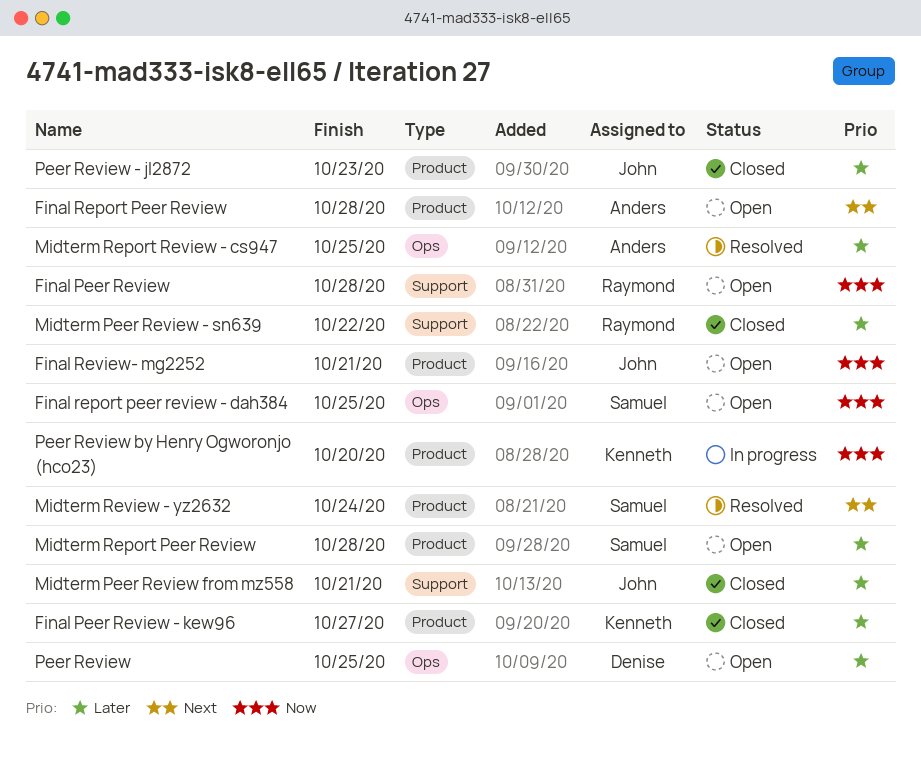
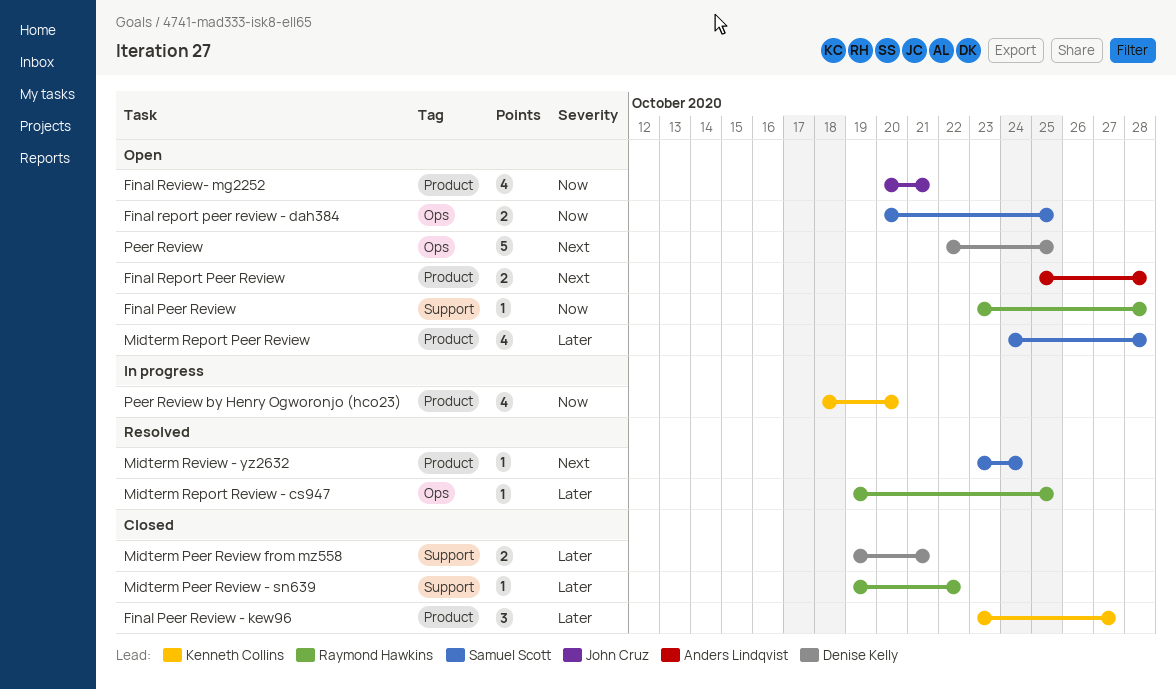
Midterm Peer Review from mz558, owner: John Cruz -> Denise Kelly
Midterm Report Review - cs947, owner: Anders Lindqvist -> Raymond Hawkins
Peer Review, priority: Later -> Next
Peer Review - jl2872: present -> none

